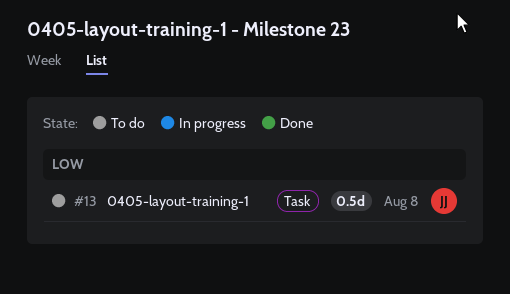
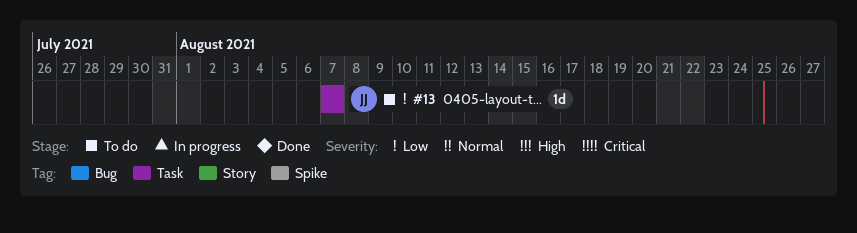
#13, estimate: 0.5d -> 1d
#13, due: Aug 8 -> Aug 7

